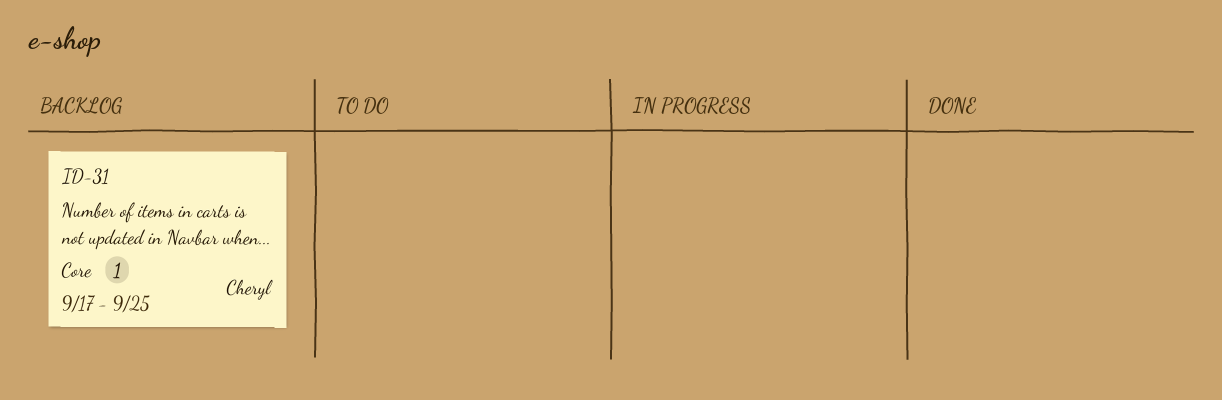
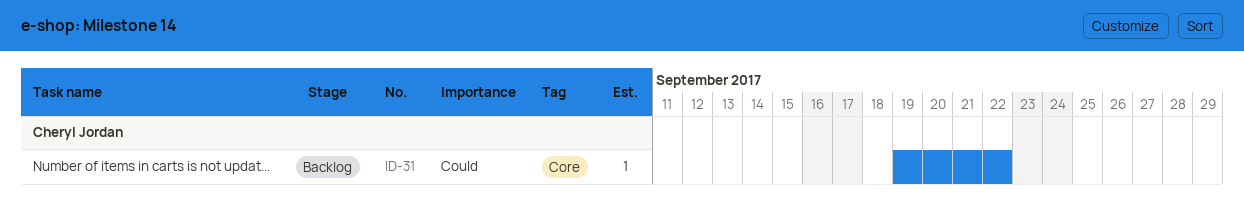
ID-31, start: Sep 17 -> Sep 19
ID-31, due: Sep 25 -> Sep 22

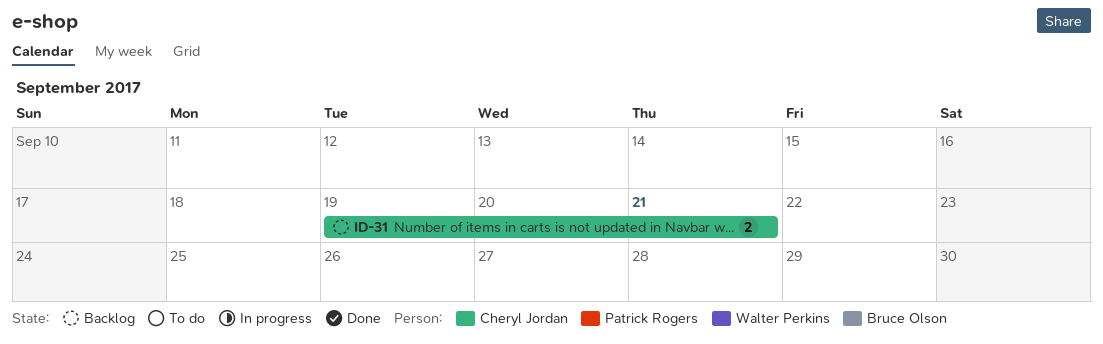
ID-31, estimate: 1 -> 2
ID-31, due: Sep 22 -> Sep 21

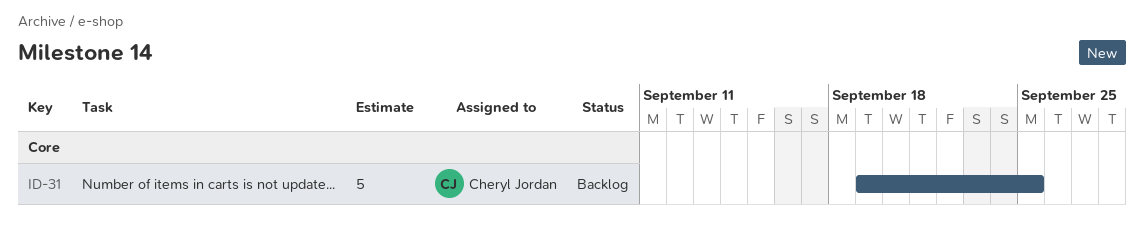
ID-31, estimate: 2 -> 5
ID-31, due: Sep 21 -> Sep 25

